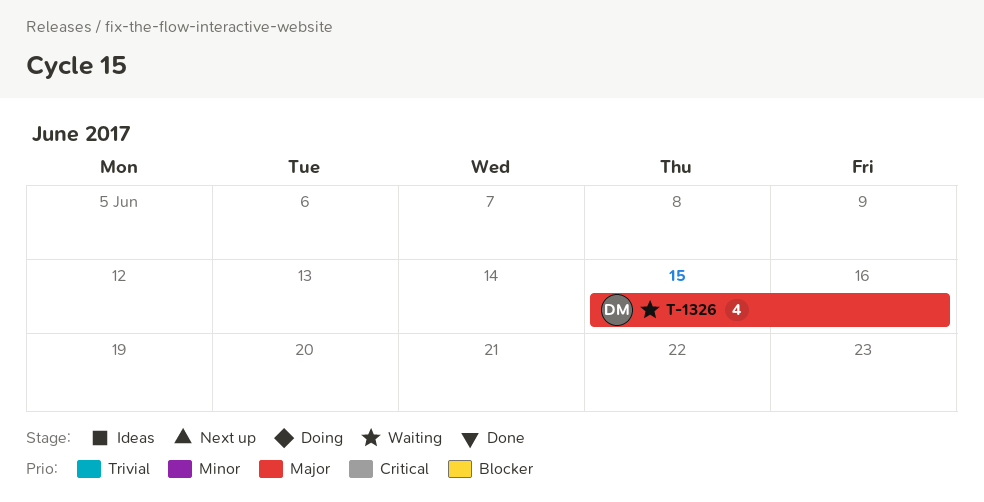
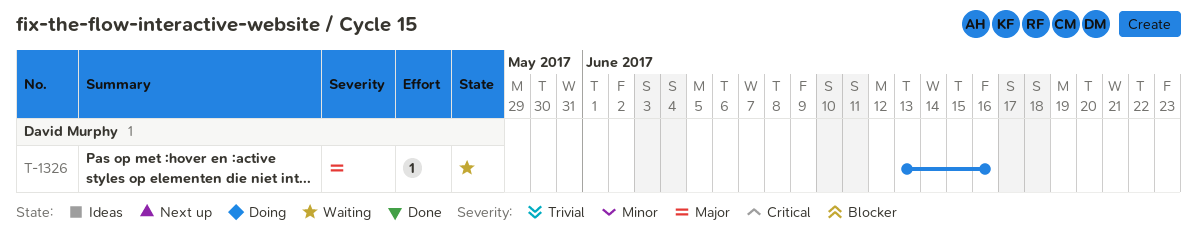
T-1326, estimate: 4 -> 1
T-1326, start: Jun 15 -> Jun 13

